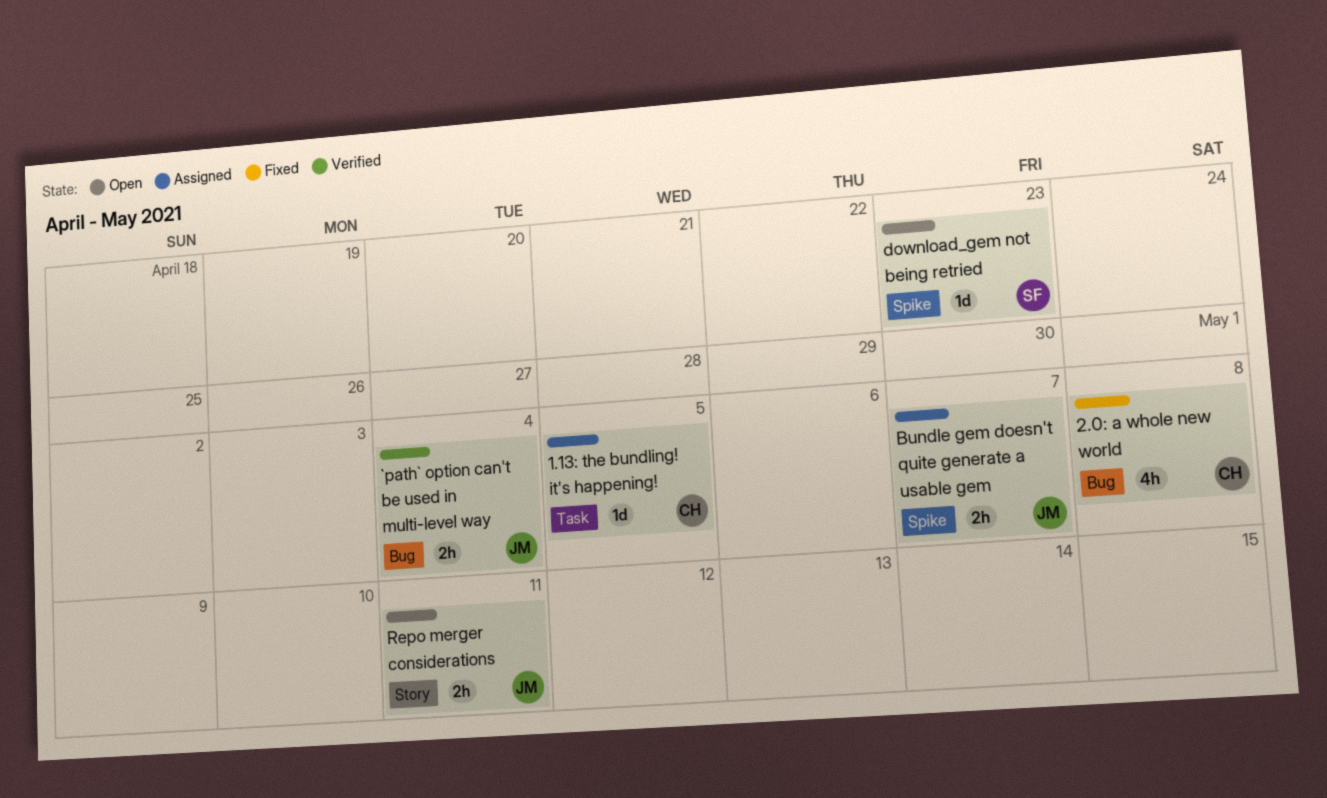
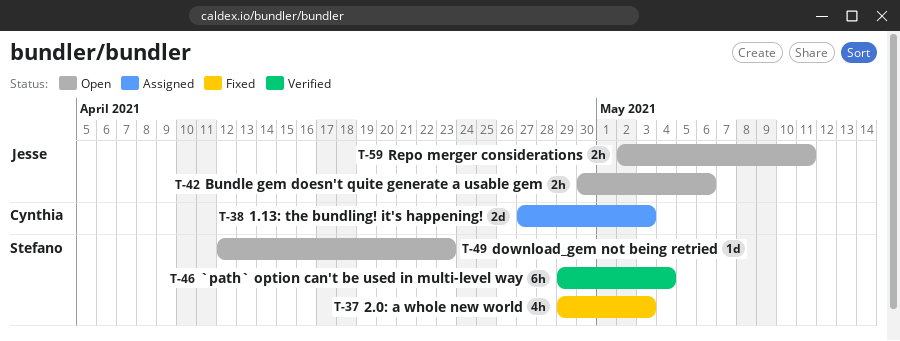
1.13: the bundling! it's happening!, estimate: 1d -> 2d
1.13: the bundling! it's happening!, due: May 5 -> May 3
2.0: a whole new world, owner: Cynthia -> Stefano
2.0: a whole new world, due: May 8 -> May 3
`path` option can't be used in multi-level way, owner: Jesse -> Stefano
`path` option can't be used in multi-level way, estimate: 2h -> 6h
Bundle gem doesn't quite generate a usable gem, status: Assigned -> Open
Bundle gem doesn't quite generate a usable gem, due: May 7 -> May 6

